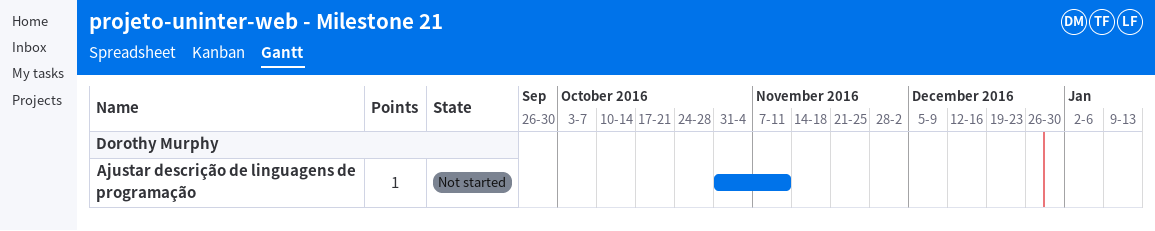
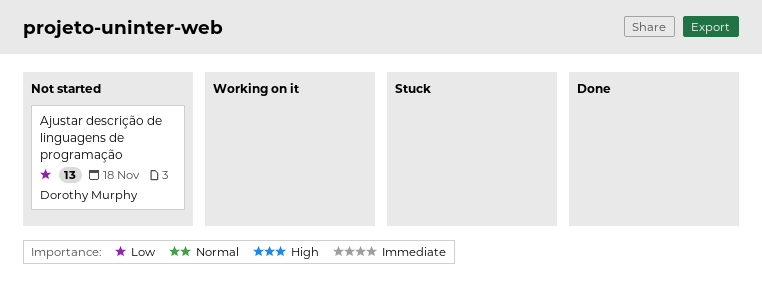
Ajustar descrição de linguagens de programação, estimate: 1 -> 13
Ajustar descrição de linguagens de programação, due: Nov 11 -> Nov 18

